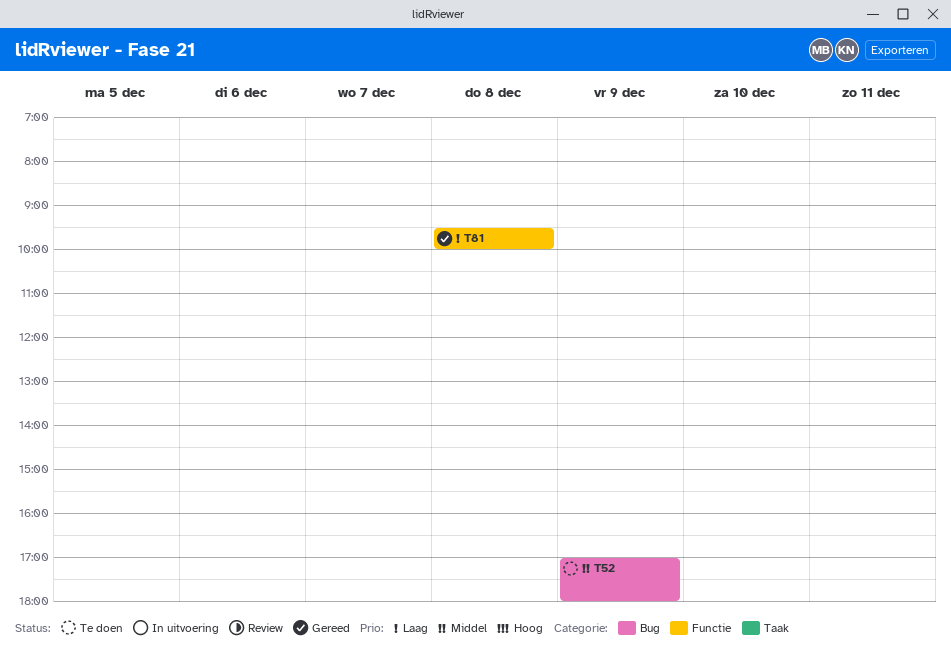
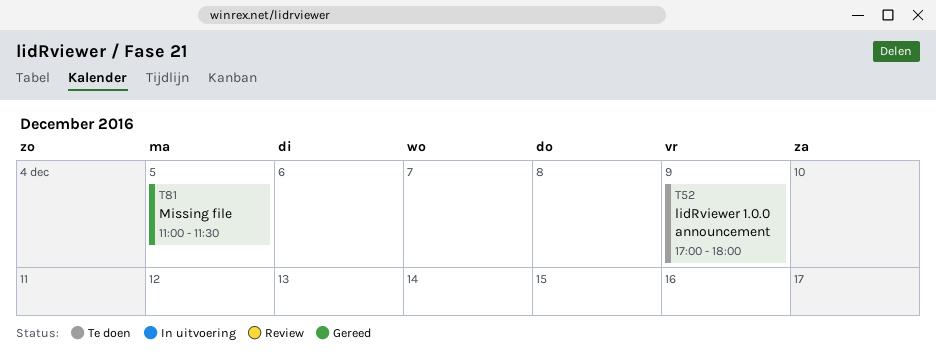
T81, day: Dec 8 -> Dec 5
T81, begins: 09:30 -> 11:00
T81, ends: 10:00 -> 11:30

